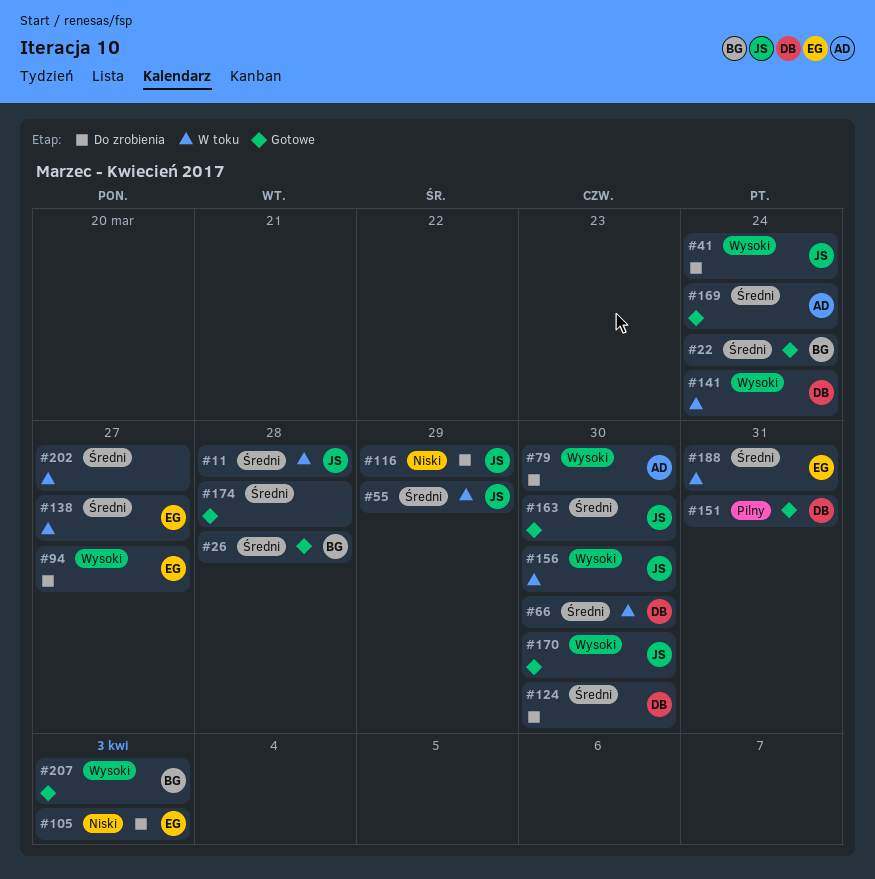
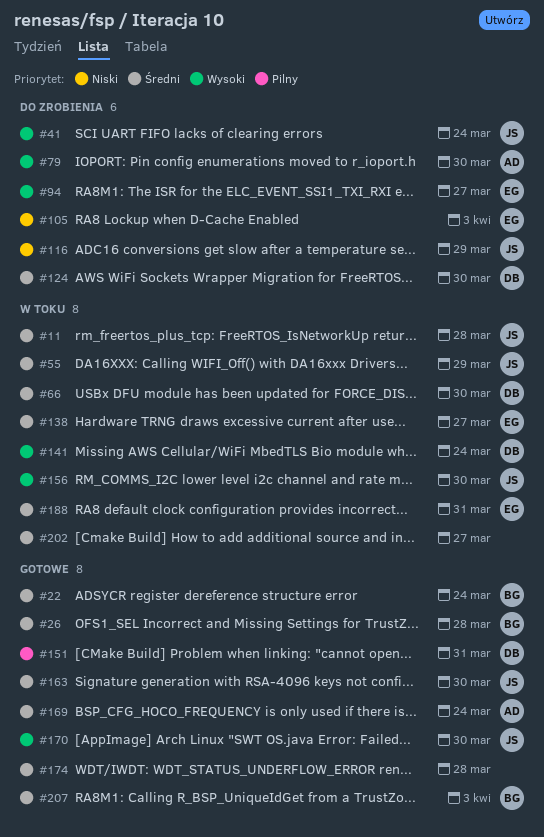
#207, priority: Wysoki -> Średni

